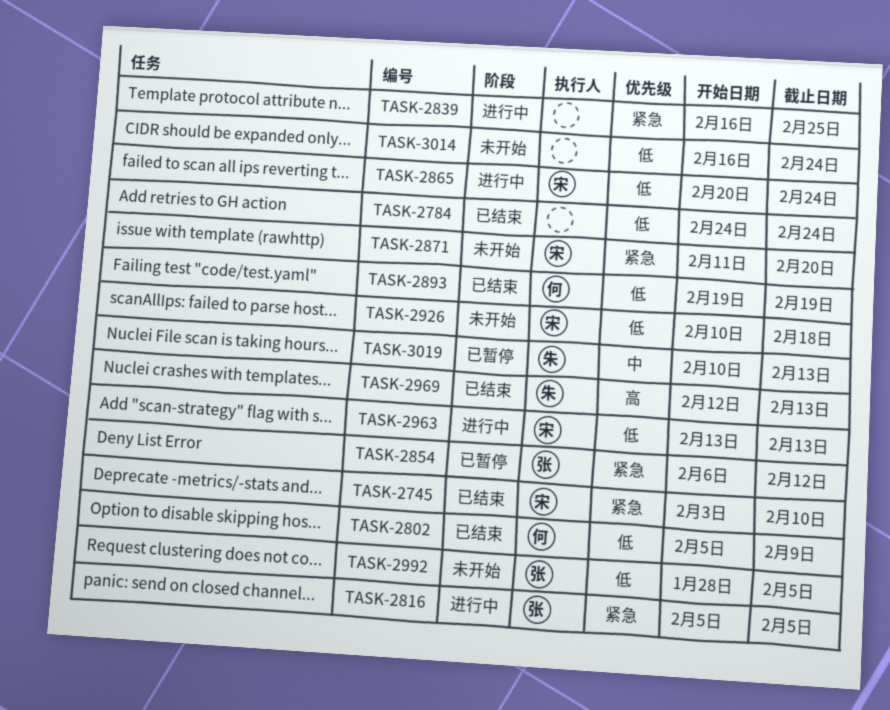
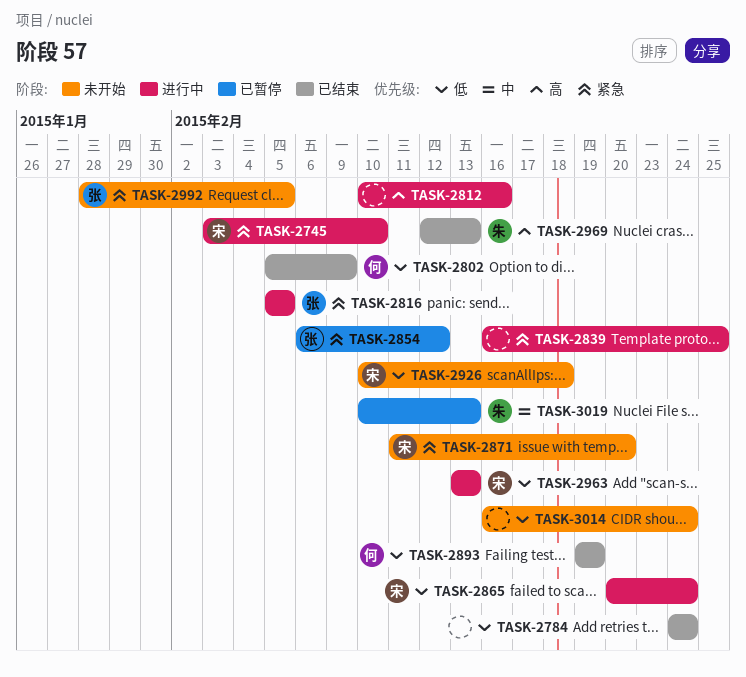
TASK-2745, status: 已结束 -> 进行中
TASK-2812: none -> present
TASK-2992, priority: 低 -> 紧急

